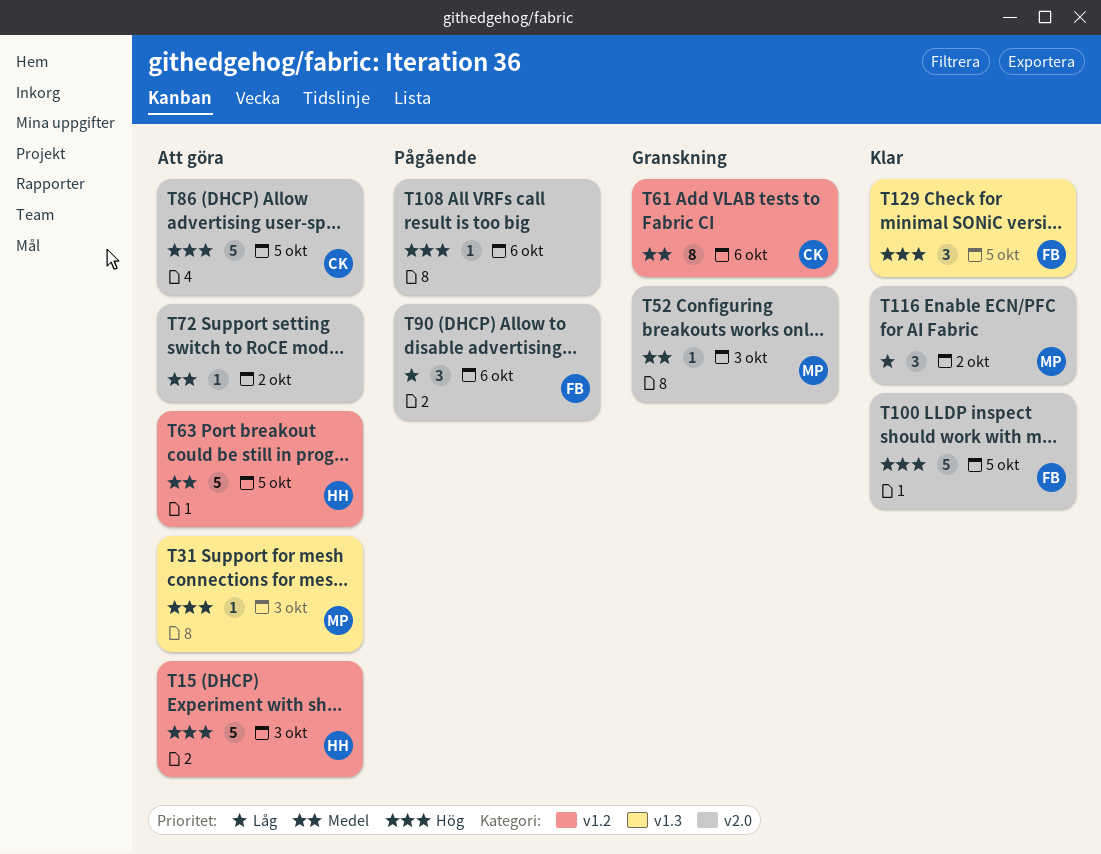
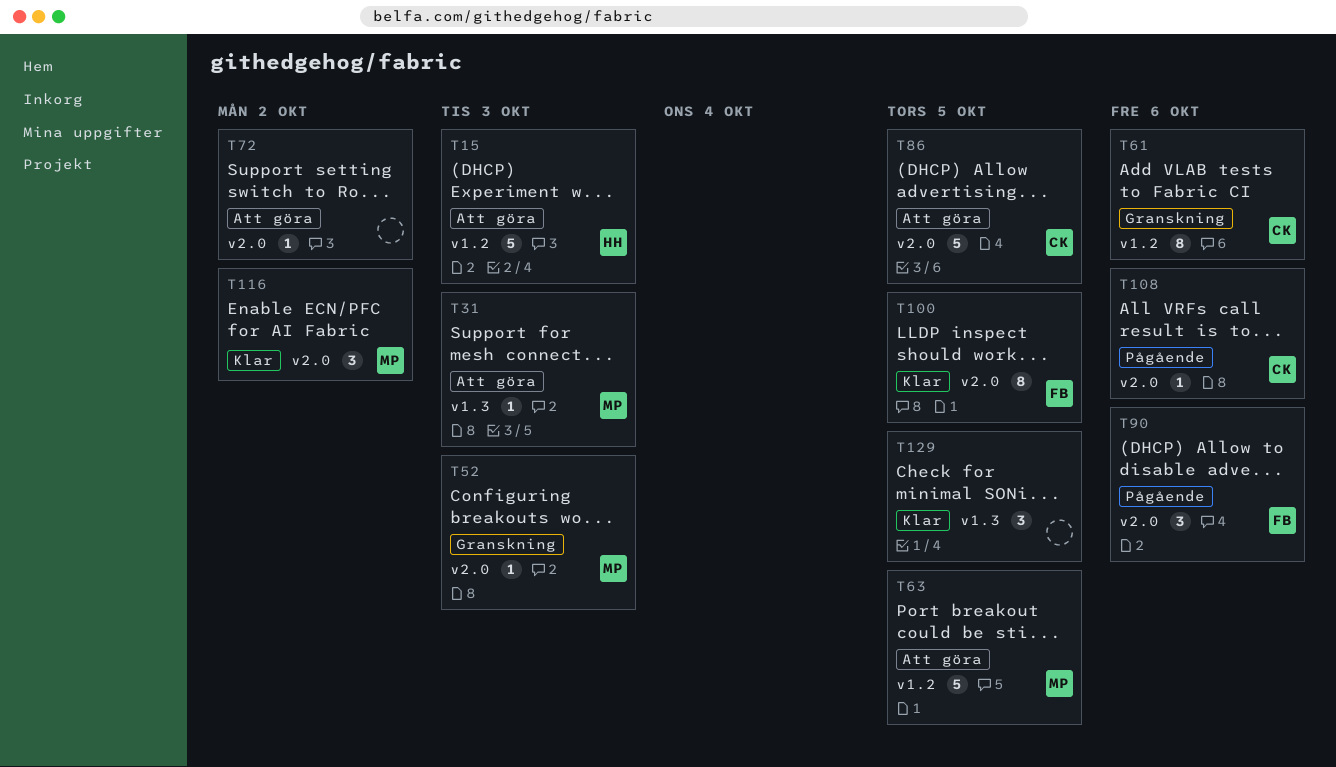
T63, owner: HH -> MP
T100, estimate: 5 -> 8
T108, owner: none -> CK
T129, owner: FB -> none

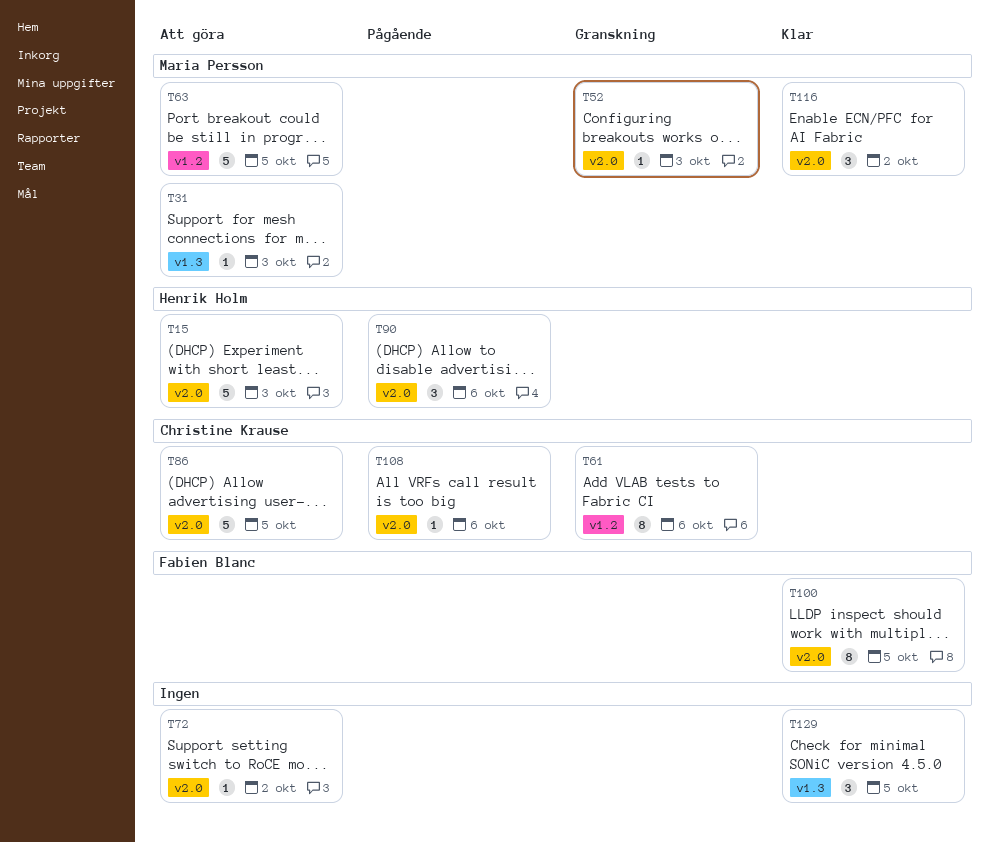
T15, label: v1.2 -> v2.0
T90, owner: Fabien Blanc -> Henrik Holm

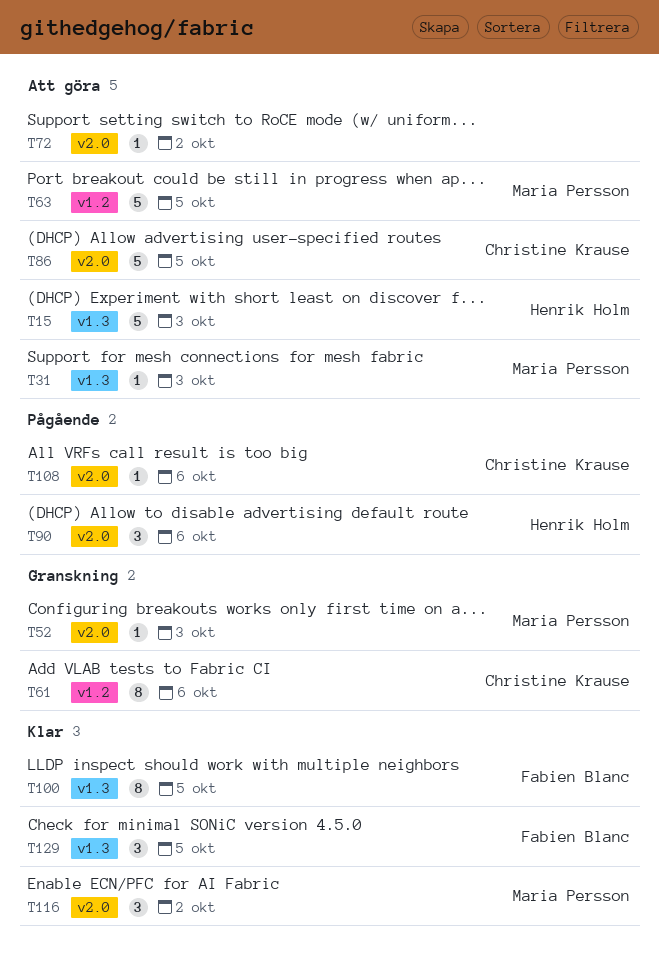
T15, label: v2.0 -> v1.3
T100, label: v2.0 -> v1.3
T129, owner: none -> Fabien Blanc

